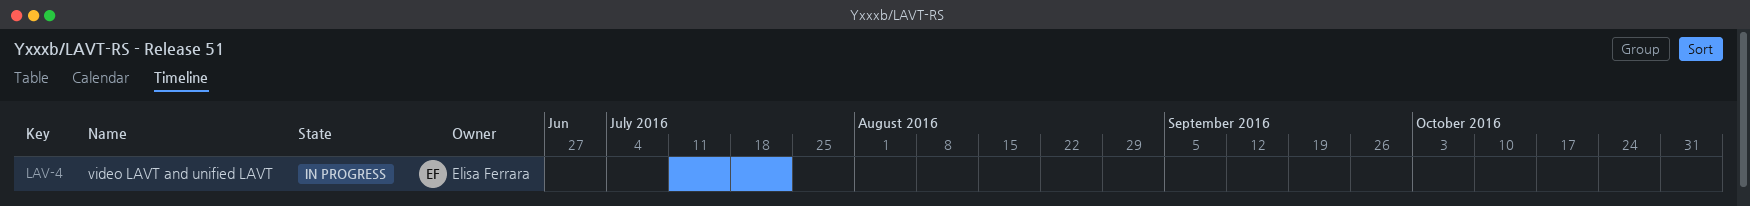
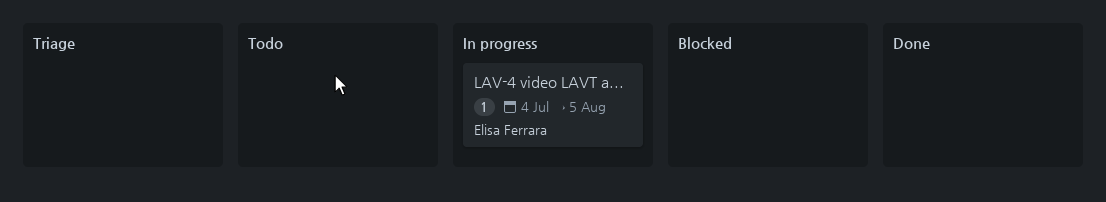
LAV-4, start: Jul 11 -> Jul 4
LAV-4, due: Jul 22 -> Aug 5

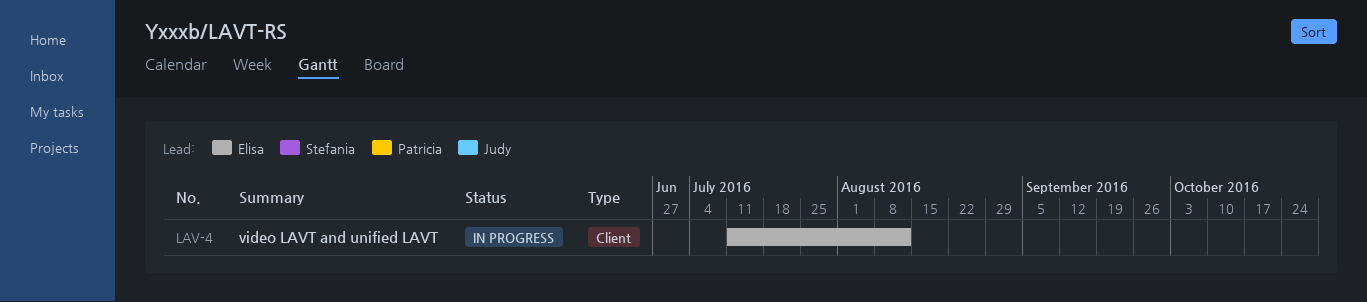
LAV-4, start: Jul 4 -> Jul 11
LAV-4, due: Aug 5 -> Aug 12

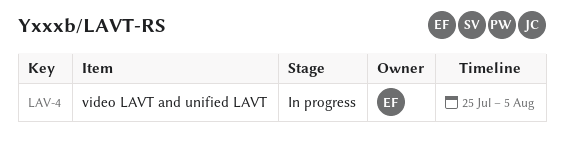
LAV-4, start: Jul 11 -> Jul 25
LAV-4, due: Aug 12 -> Aug 5

